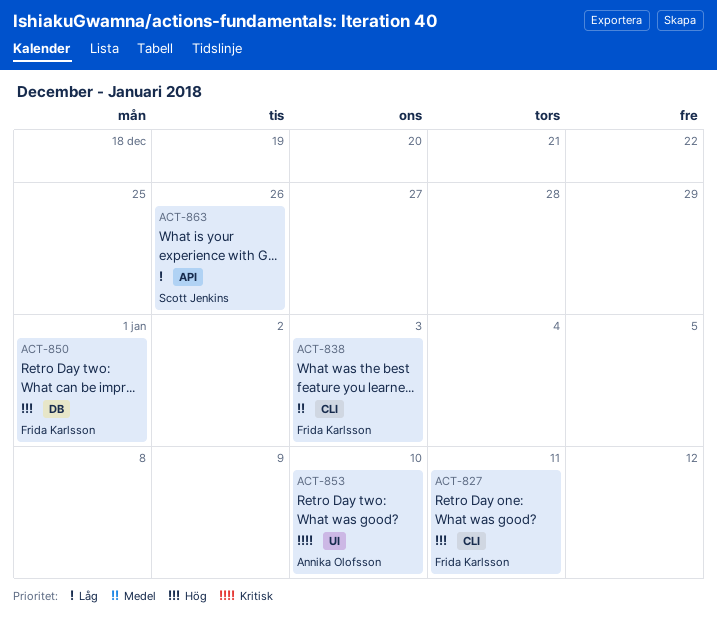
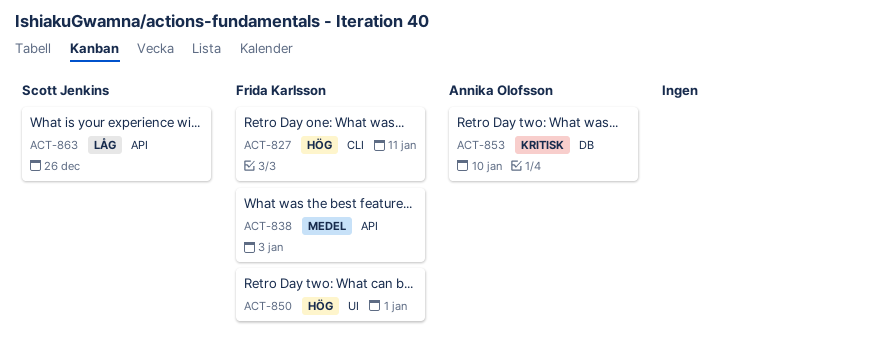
ACT-838, label: CLI -> API
ACT-850, label: DB -> UI
ACT-853, label: UI -> DB

